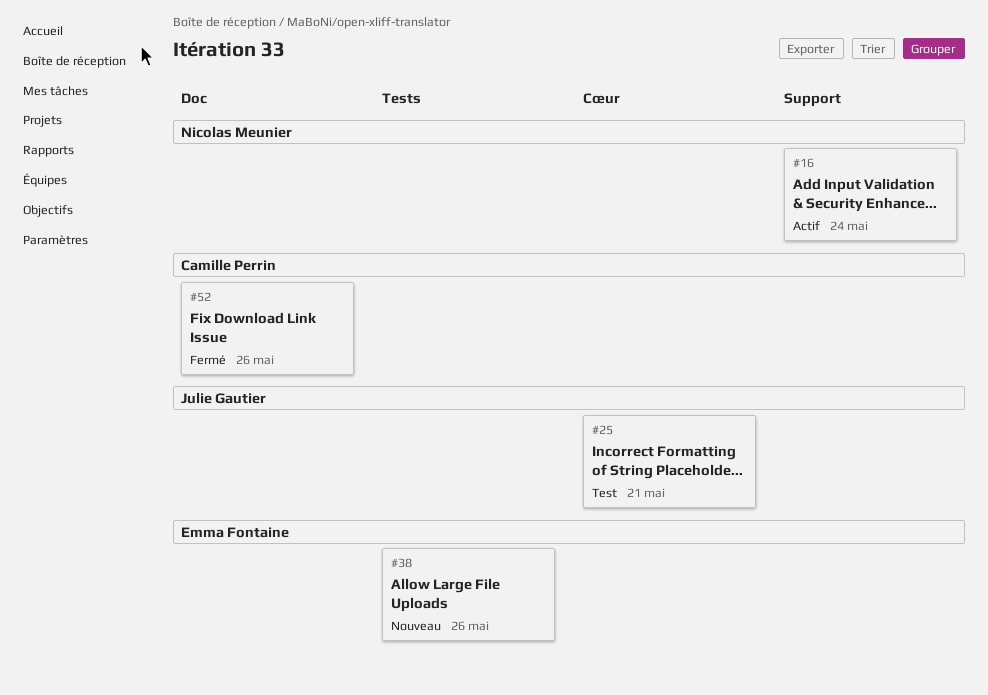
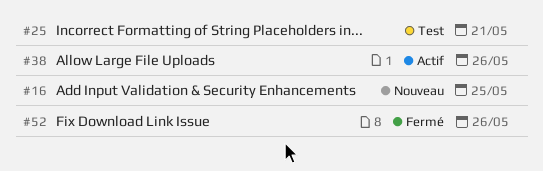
#16, status: Actif -> Nouveau
#16, due: May 24 -> May 25
#38, status: Nouveau -> Actif

